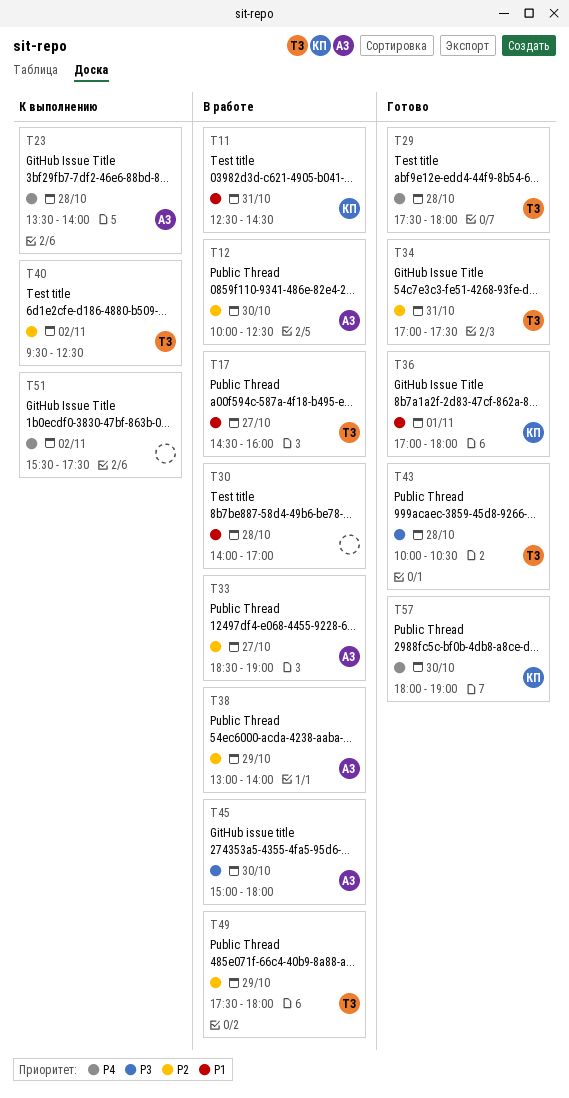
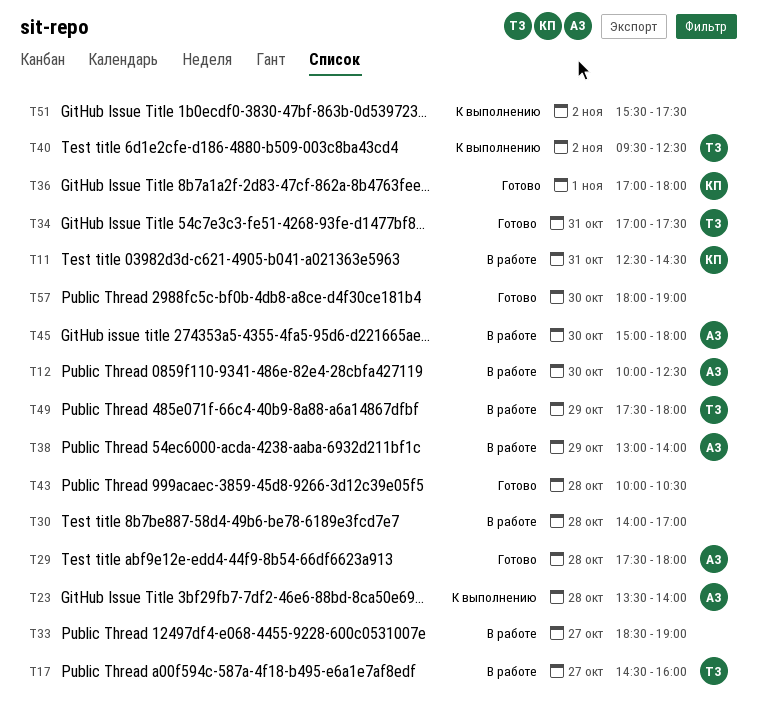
T29, owner: ТЗ -> АЗ
T33, owner: АЗ -> none
T43, owner: ТЗ -> none
T57, owner: КП -> none

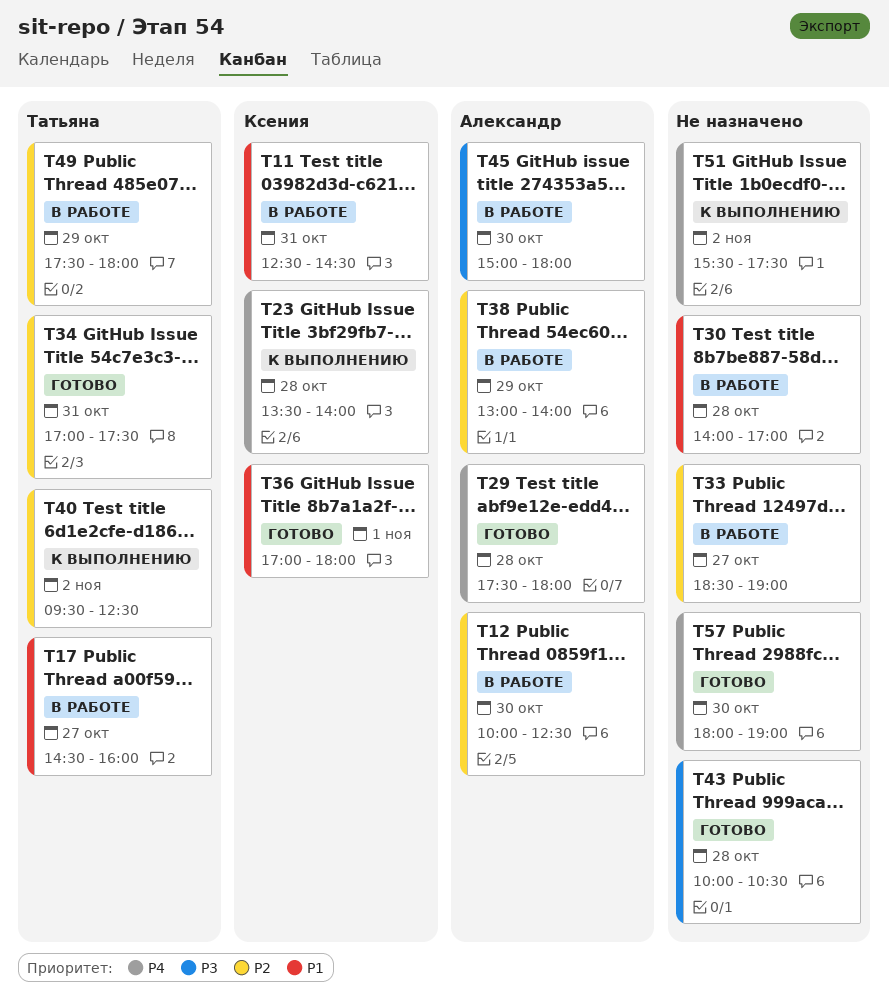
T23, owner: Александр -> Ксения

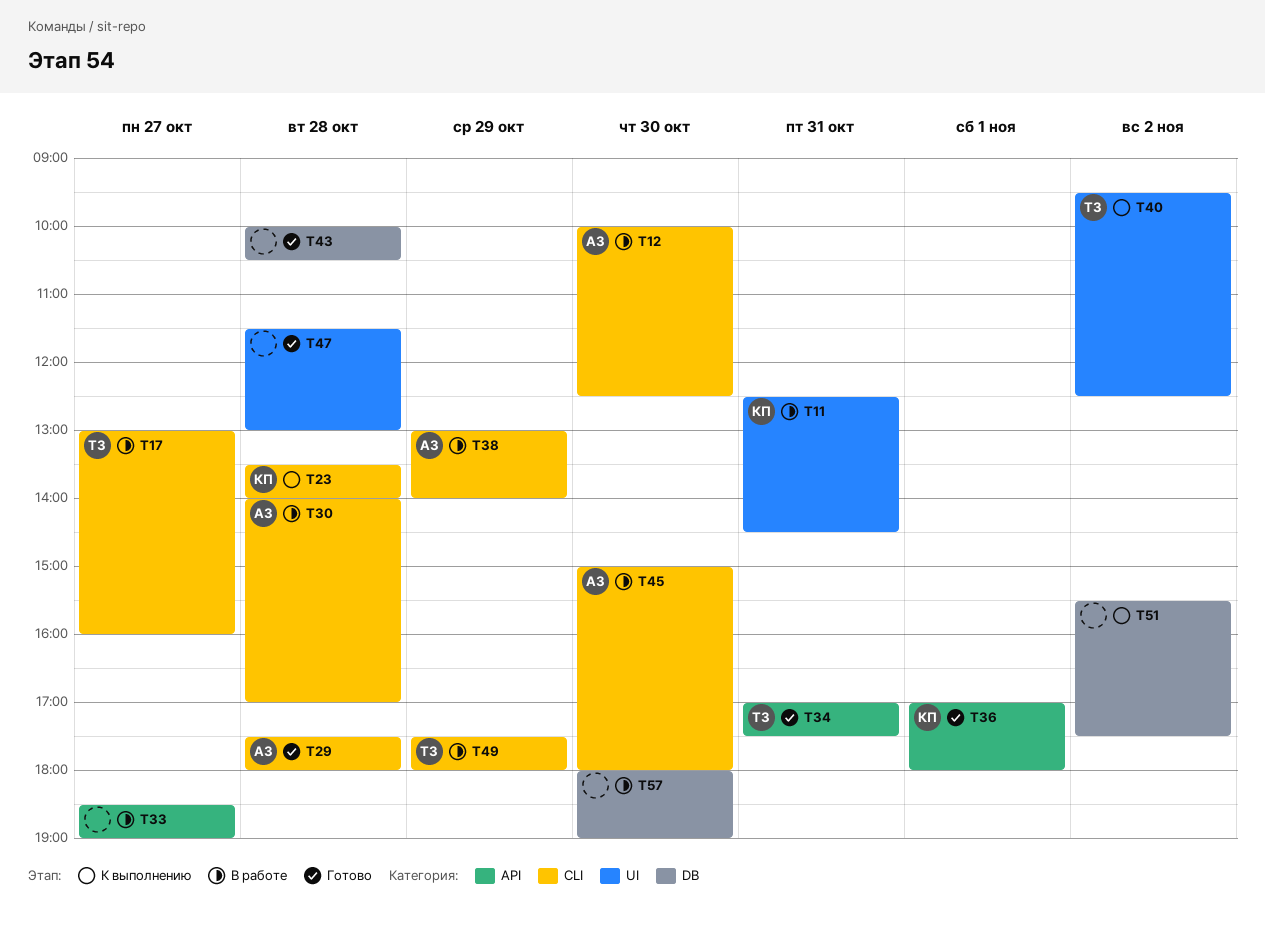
T17, begins: 14:30 -> 13:00
T30, owner: none -> Александр
T47: none -> present
T57, status: Готово -> В работе

